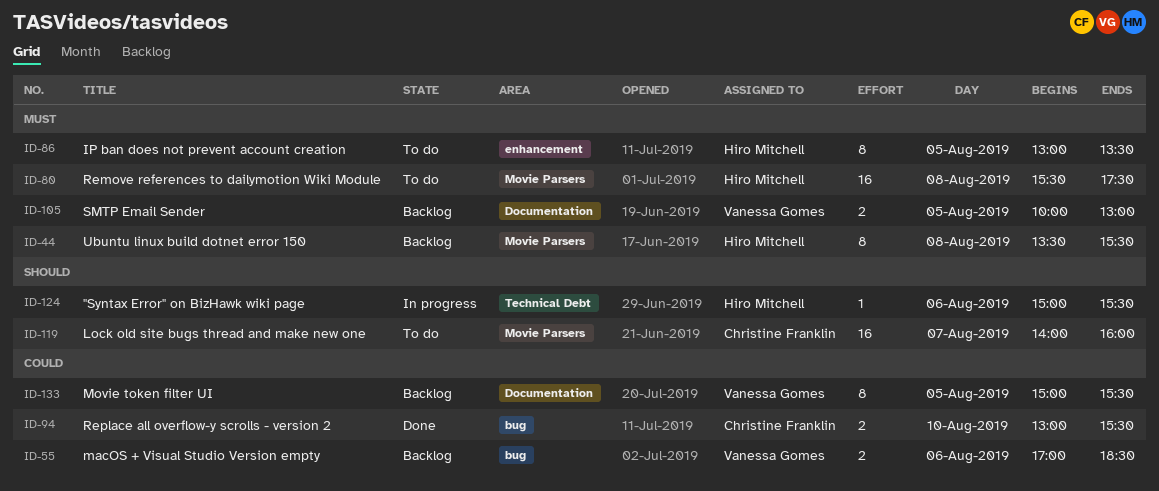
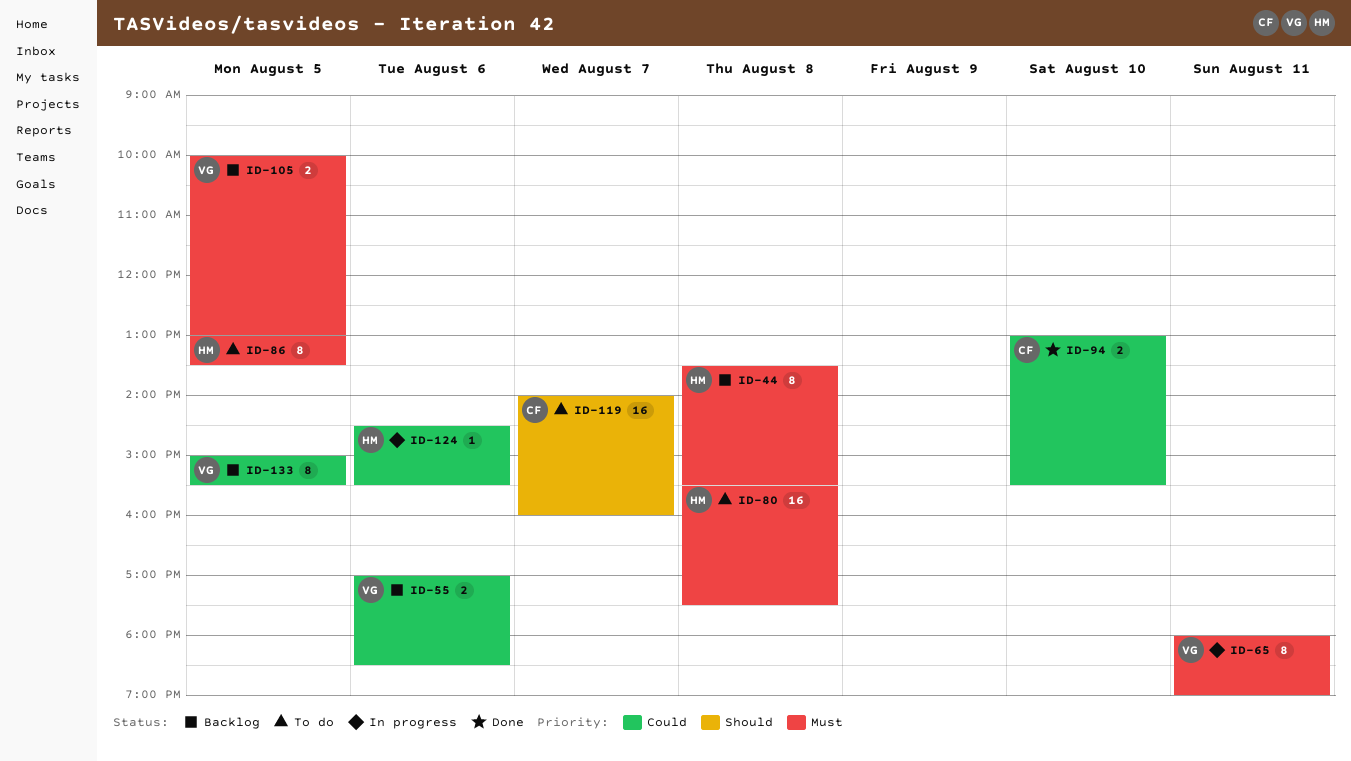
ID-65: none -> present
ID-124, priority: Should -> Could
ID-124, begins: 15:00 -> 14:30

